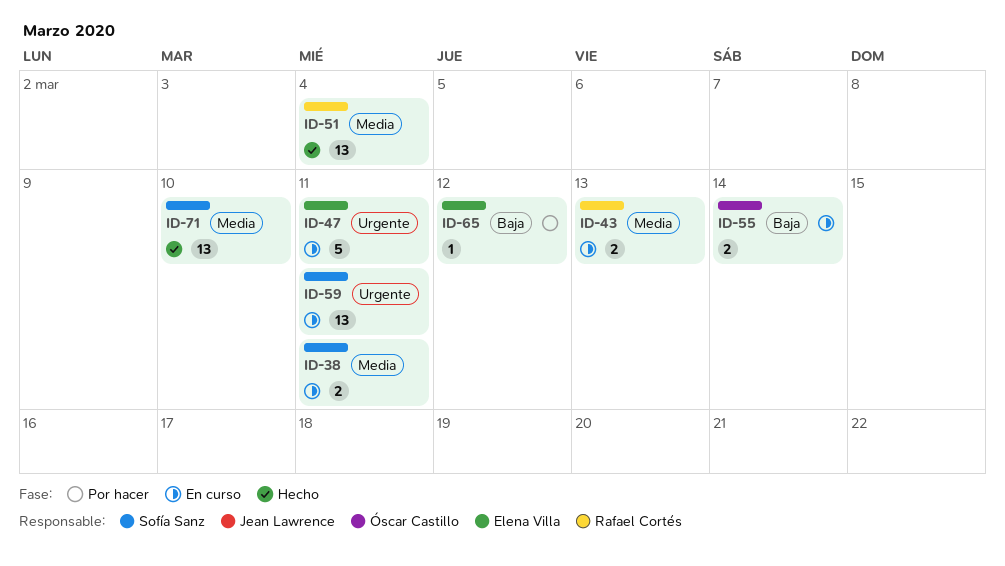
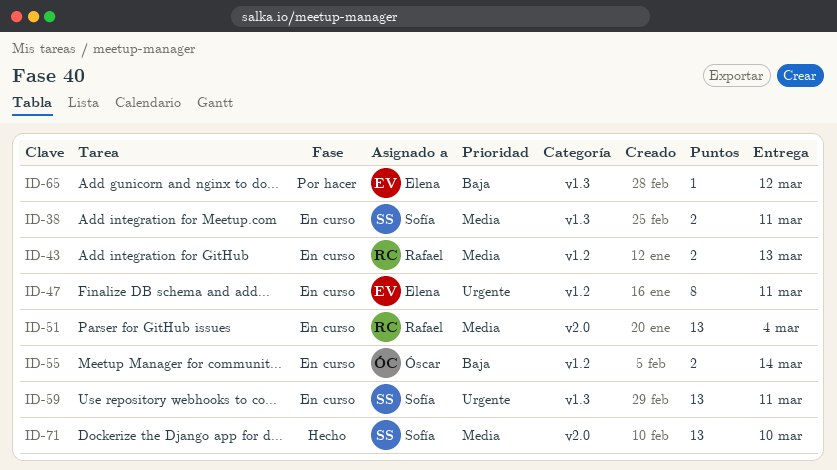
ID-47, estimate: 5 -> 8
ID-51, status: Hecho -> En curso

